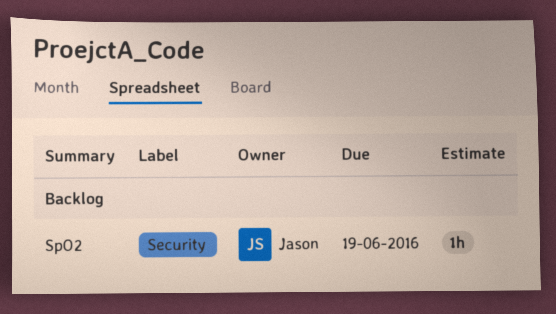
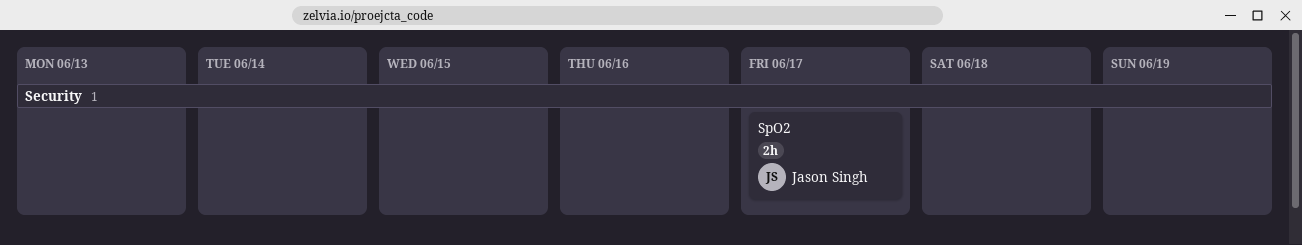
SpO2, estimate: 1h -> 2h
SpO2, due: Jun 19 -> Jun 17

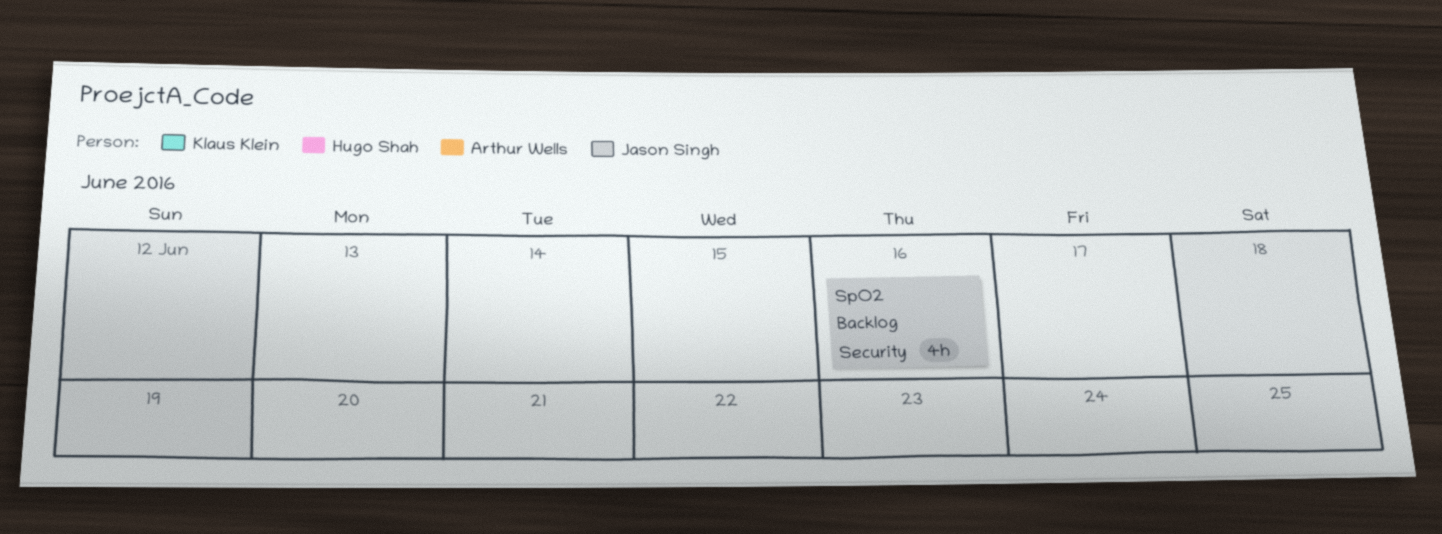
SpO2, estimate: 2h -> 4h
SpO2, due: Jun 17 -> Jun 16

